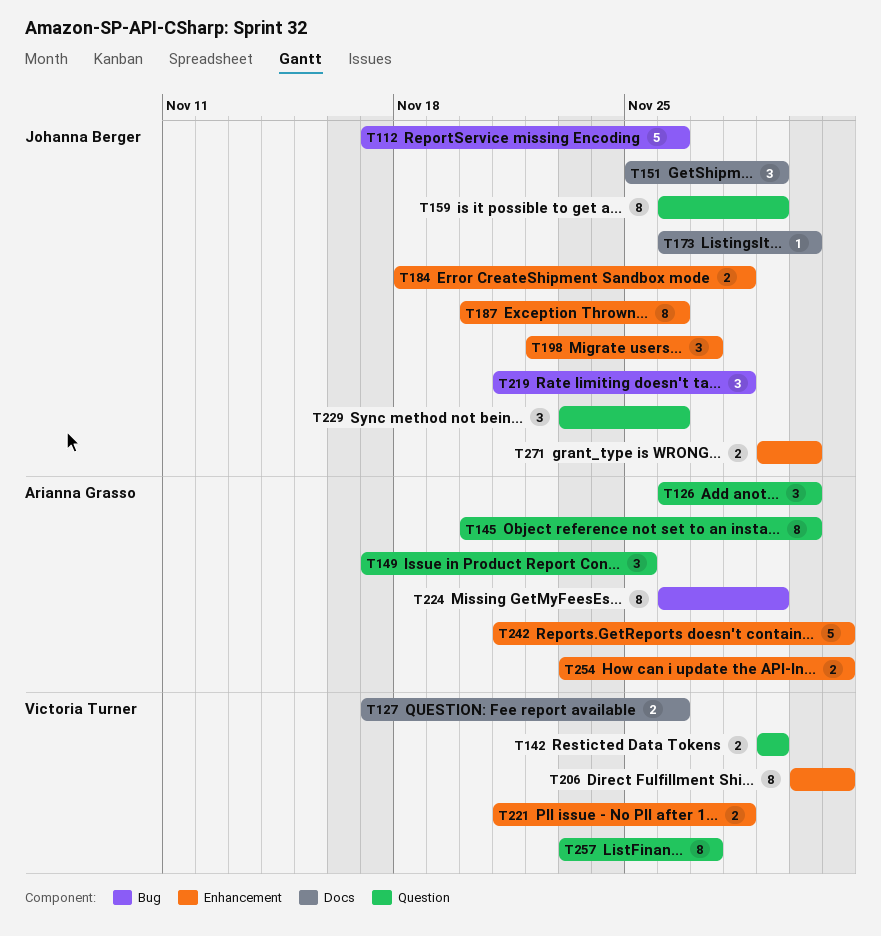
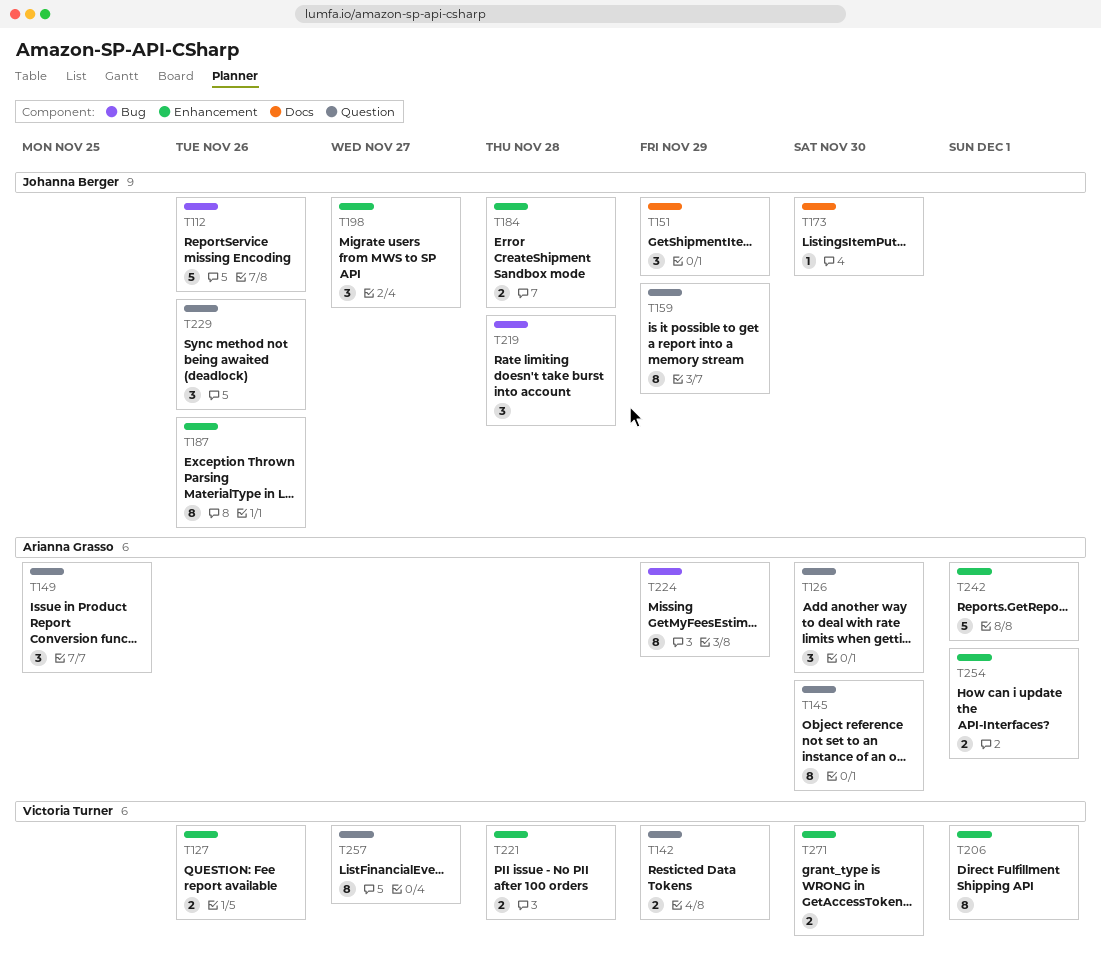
T127, label: Docs -> Enhancement
T271, owner: Johanna Berger -> Victoria Turner

